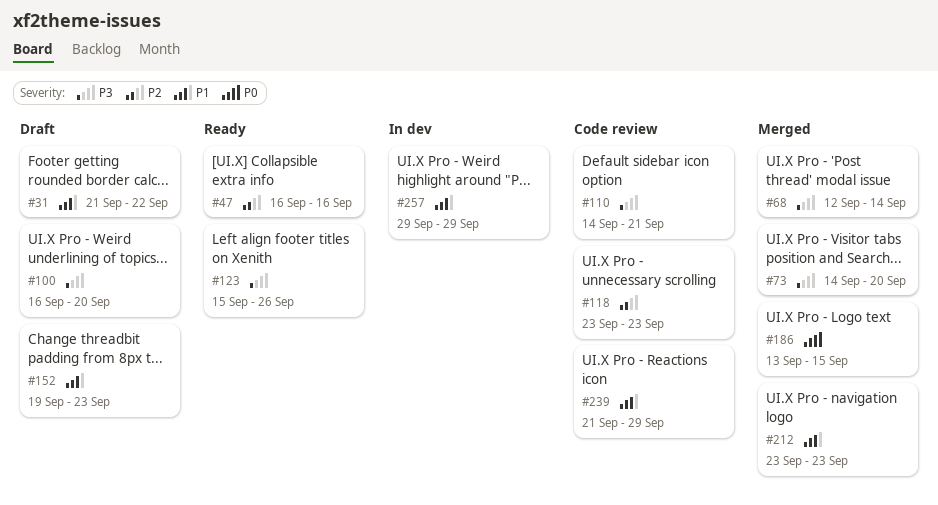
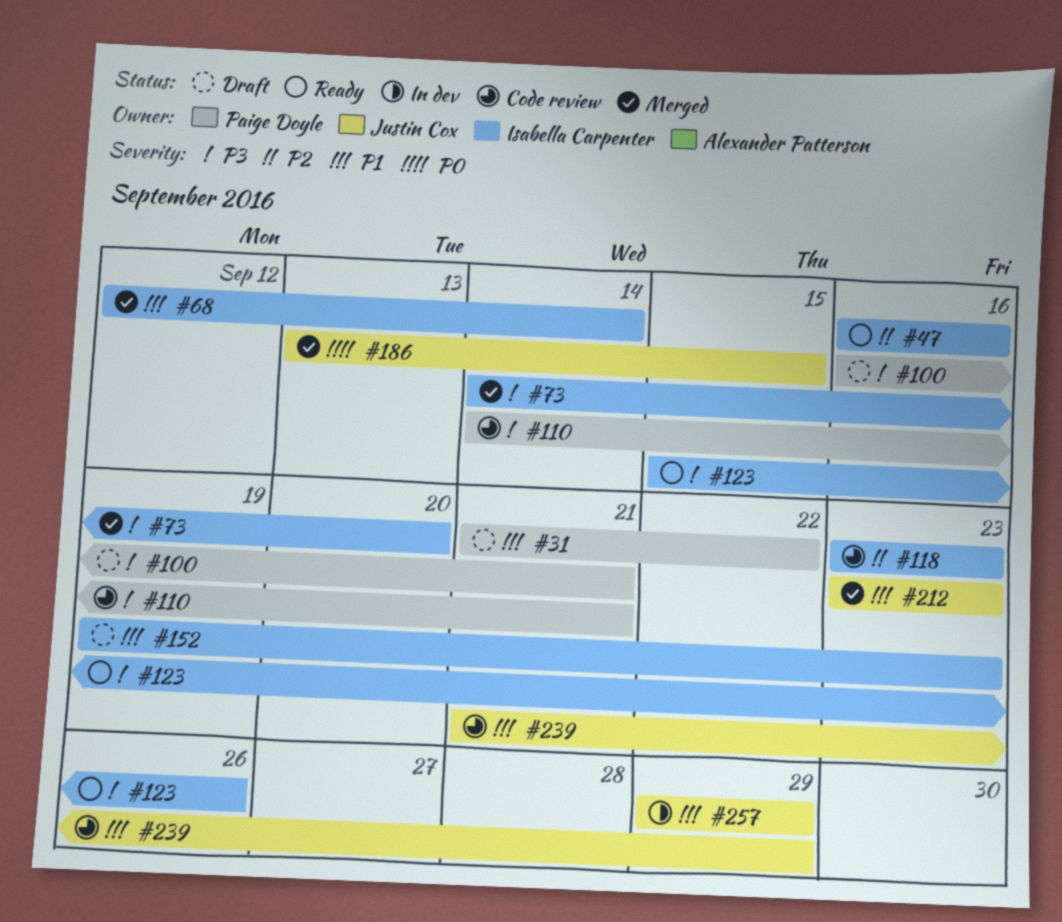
#68, priority: P3 -> P1
#100, due: Sep 20 -> Sep 21

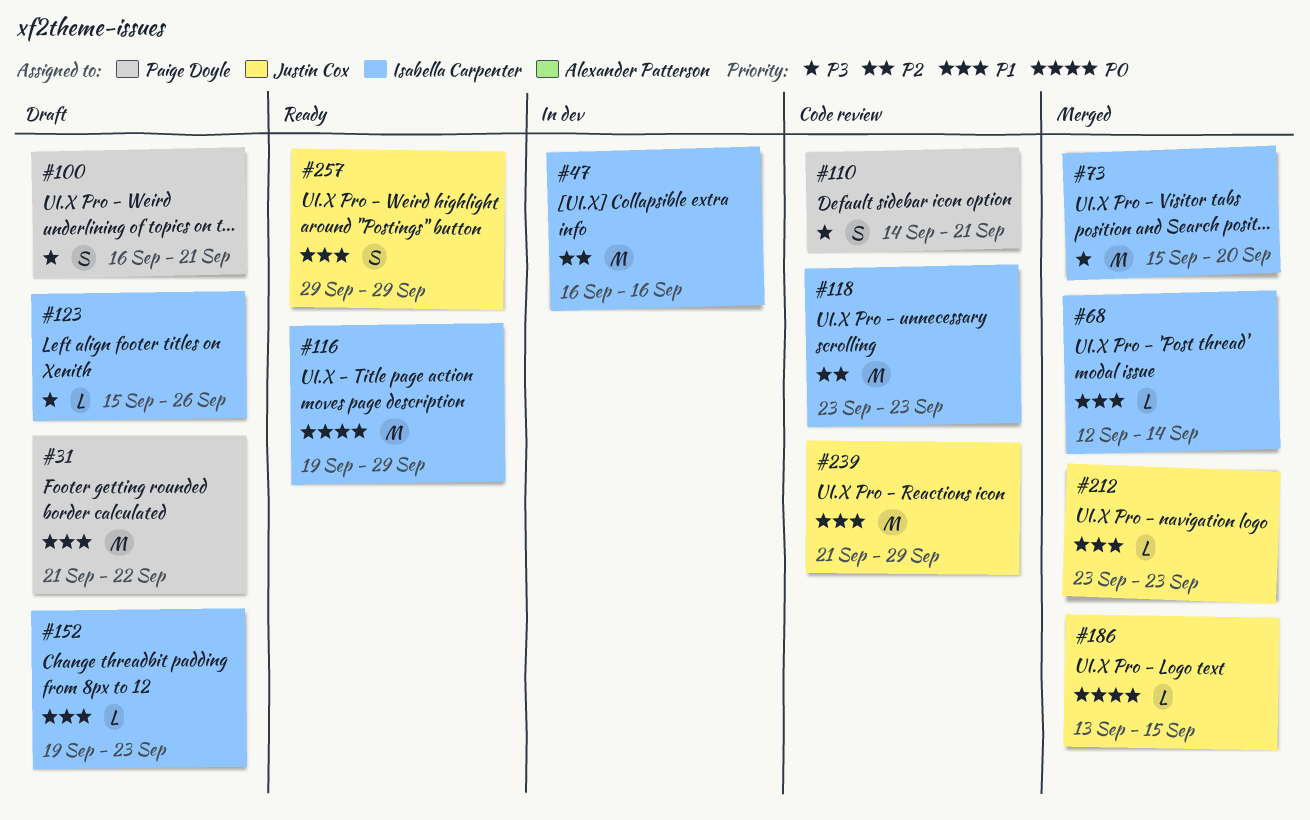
#47, status: Ready -> In dev
#73, start: Sep 14 -> Sep 15
#116: none -> present
#123, status: Ready -> Draft
#257, status: In dev -> Ready

